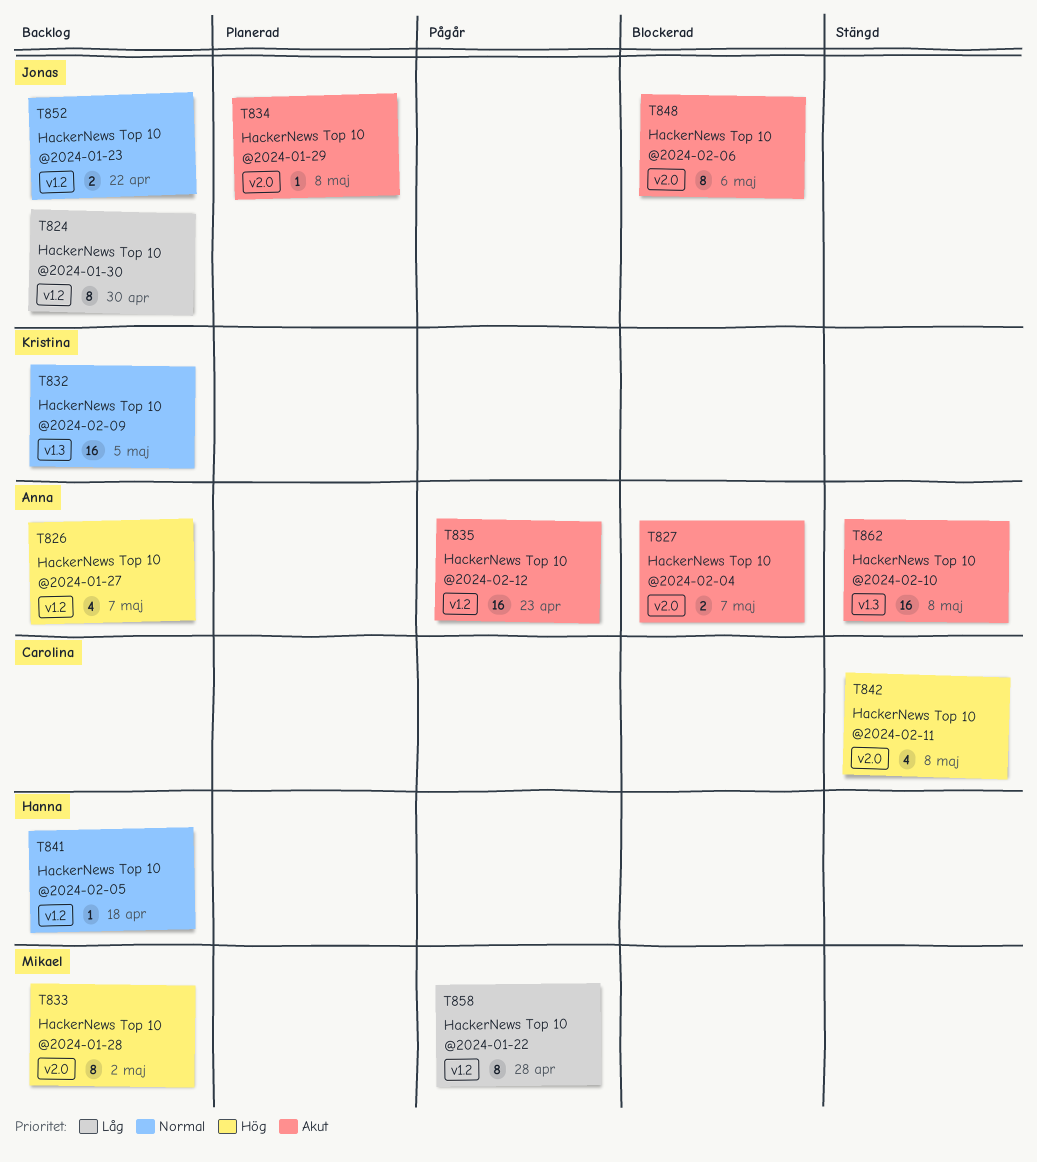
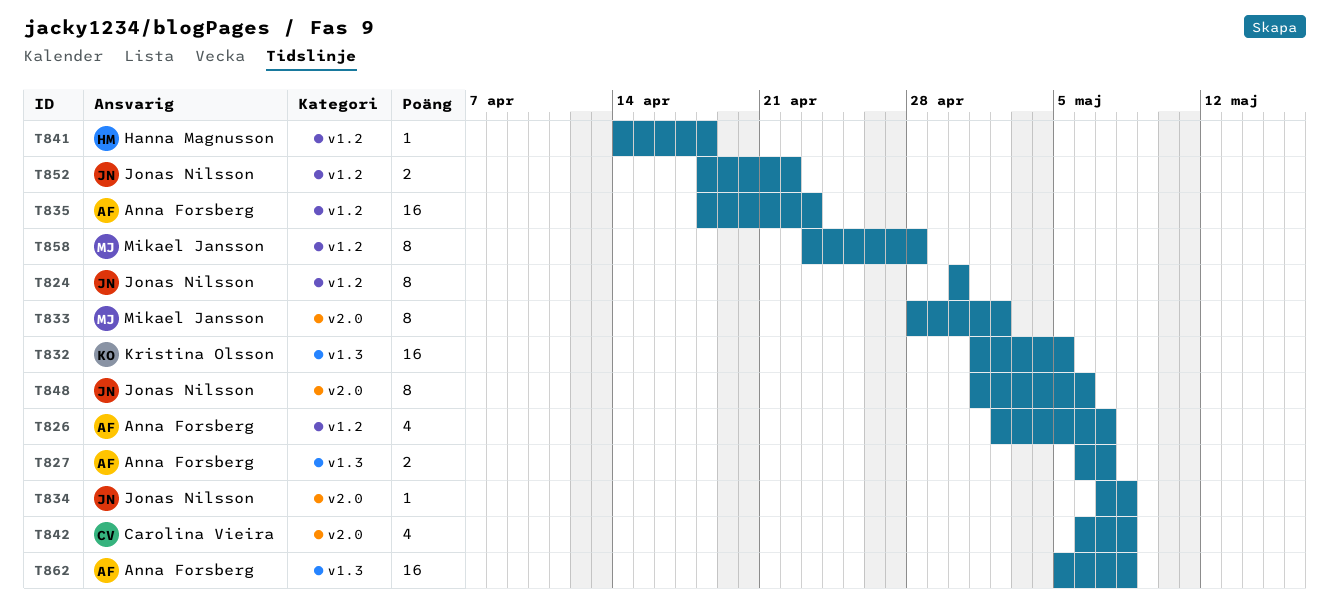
T827, label: v2.0 -> v1.3

